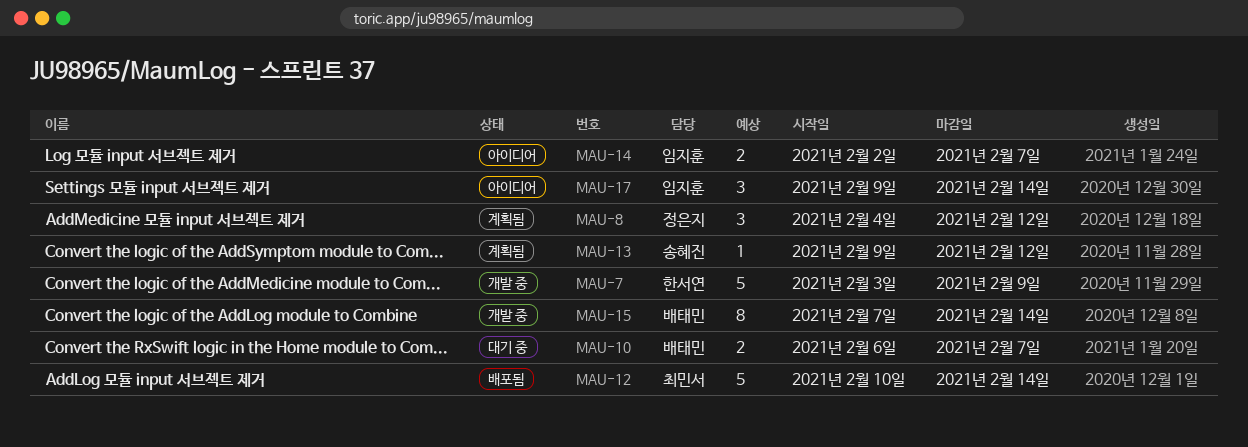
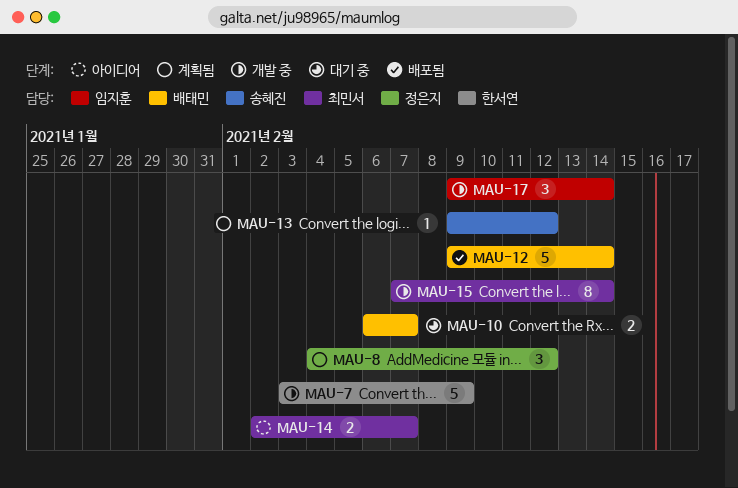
MAU-12, owner: 최민서 -> 배태민
MAU-12, start: Feb 10 -> Feb 9
MAU-14, owner: 임지훈 -> 최민서
MAU-15, owner: 배태민 -> 최민서
MAU-17, status: 아이디어 -> 개발 중

